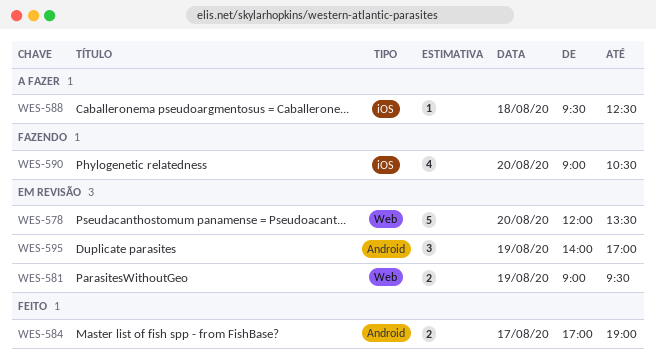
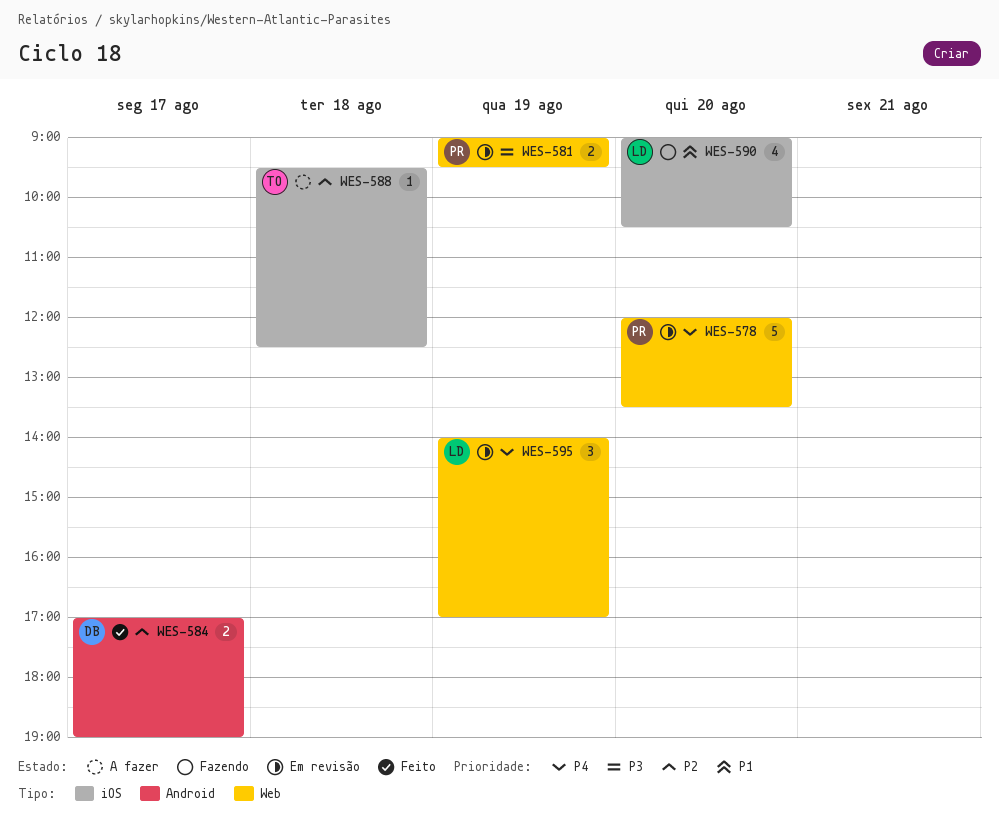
WES-595, label: Android -> Web

